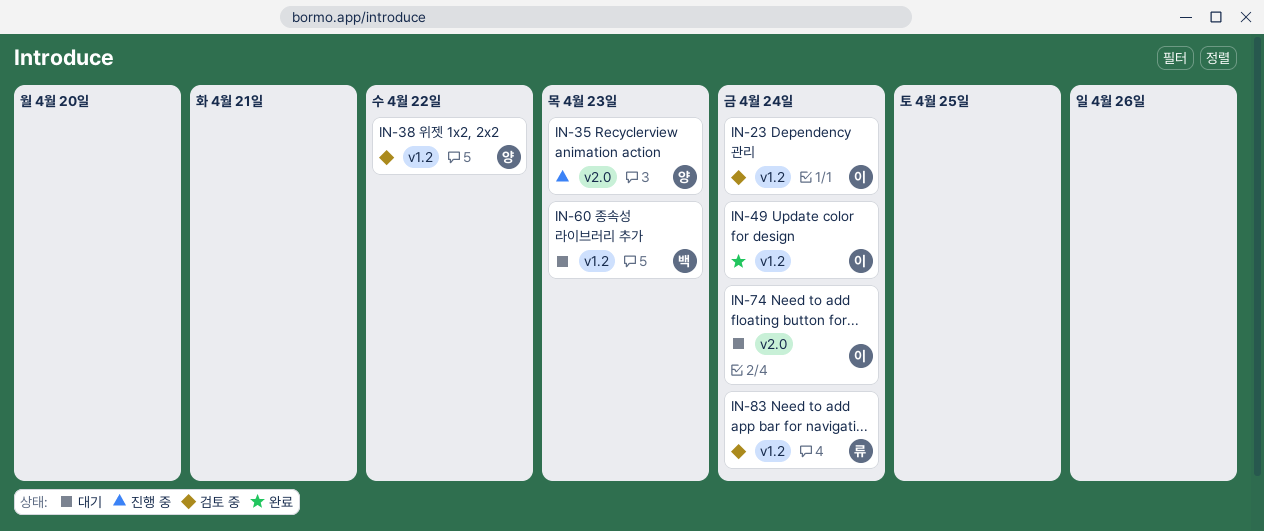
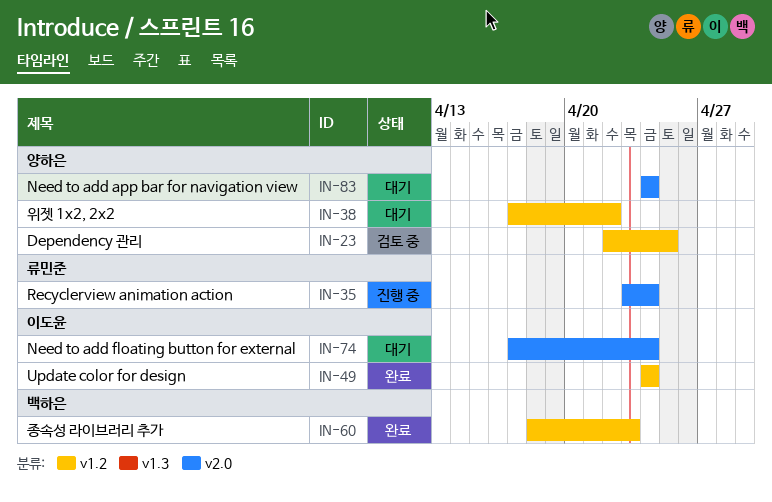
IN-23, owner: 이도윤 -> 양하은
IN-23, due: Apr 24 -> Apr 25
IN-35, owner: 양하은 -> 류민준
IN-35, due: Apr 23 -> Apr 24
IN-38, status: 검토 중 -> 대기
IN-60, status: 대기 -> 완료
IN-83, status: 검토 중 -> 대기
IN-83, owner: 류민준 -> 양하은
IN-83, label: v1.2 -> v2.0

